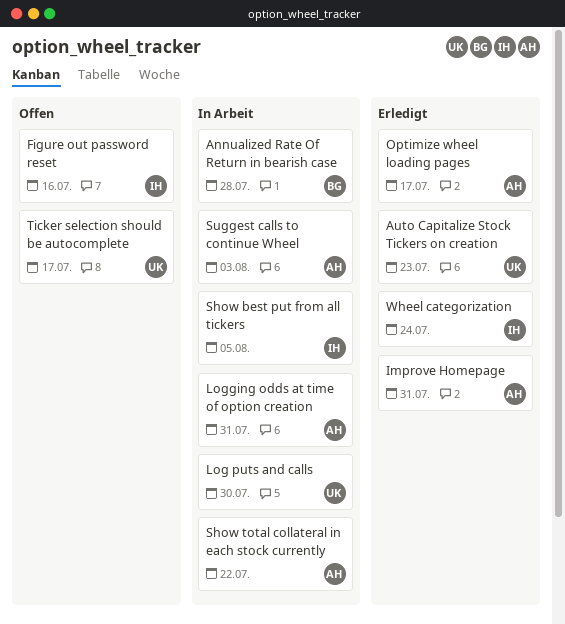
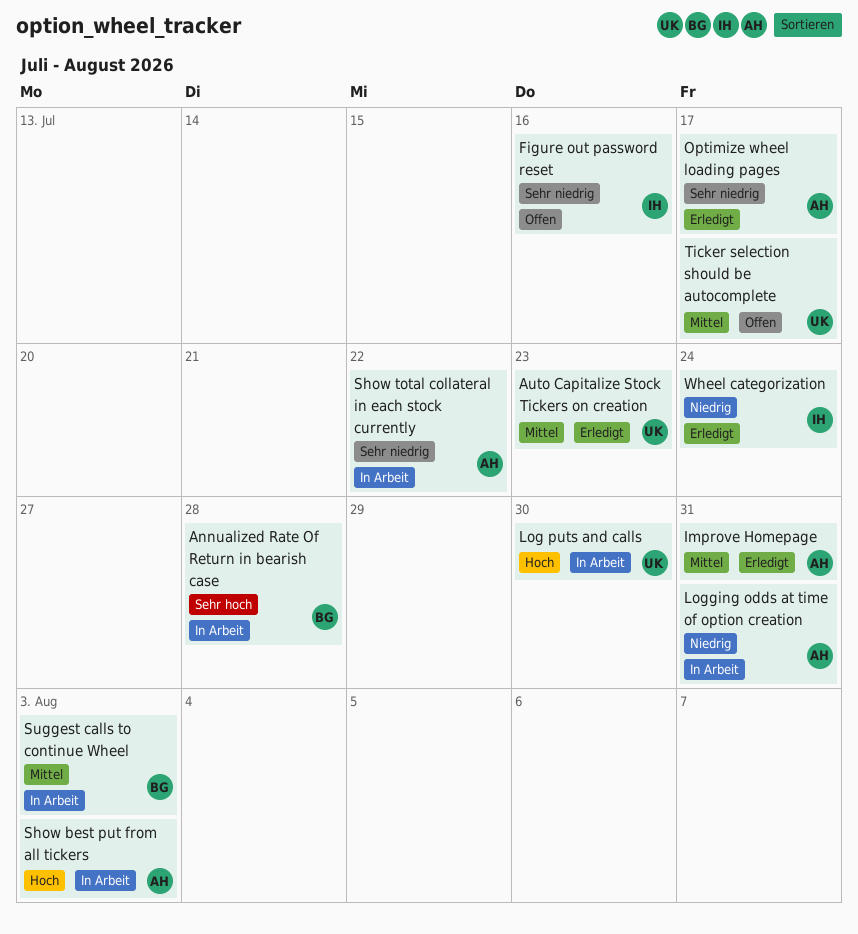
Show best put from all tickers, owner: IH -> AH
Show best put from all tickers, due: Aug 5 -> Aug 3
Suggest calls to continue Wheel, owner: AH -> BG

